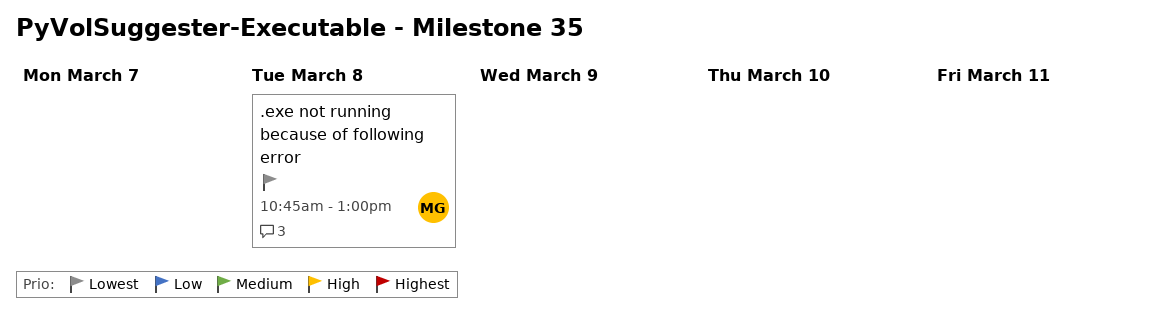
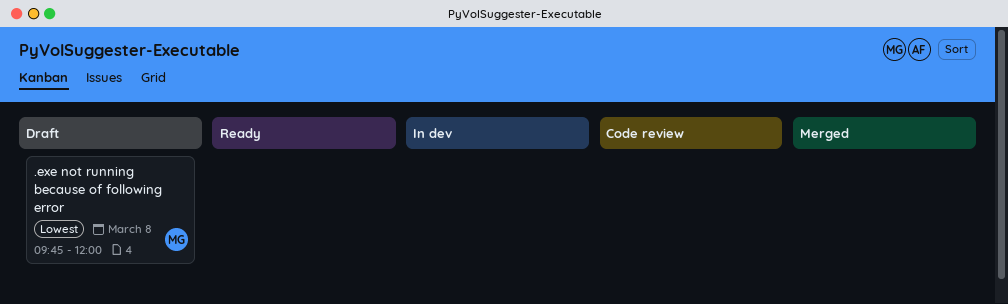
.exe not running because of following error, begins: 10:45 -> 09:45
.exe not running because of following error, ends: 13:00 -> 12:00

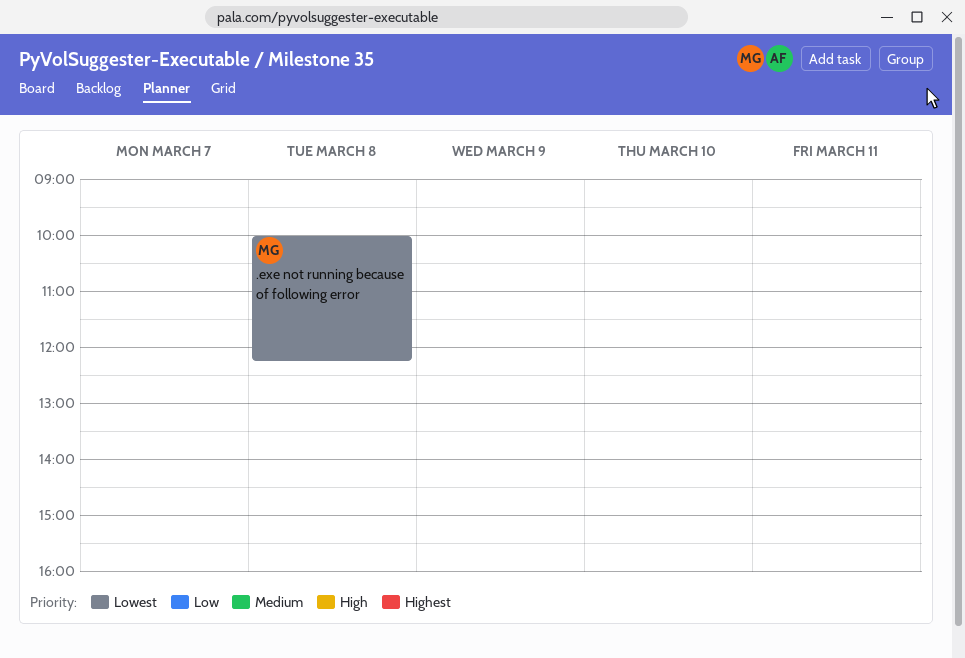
.exe not running because of following error, begins: 09:45 -> 10:00
.exe not running because of following error, ends: 12:00 -> 12:15

